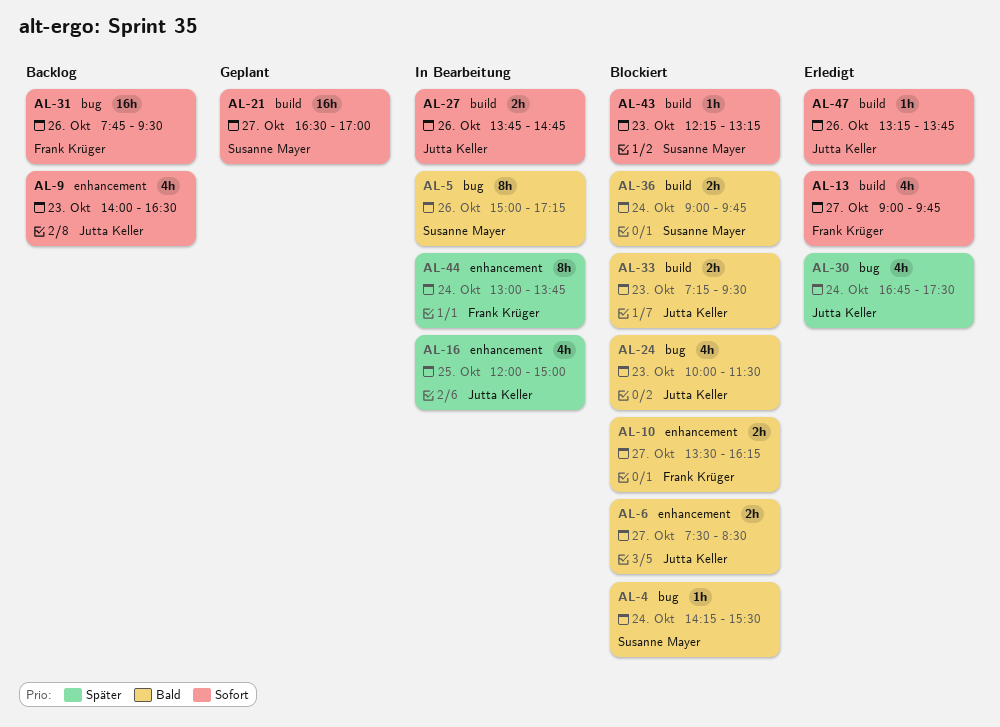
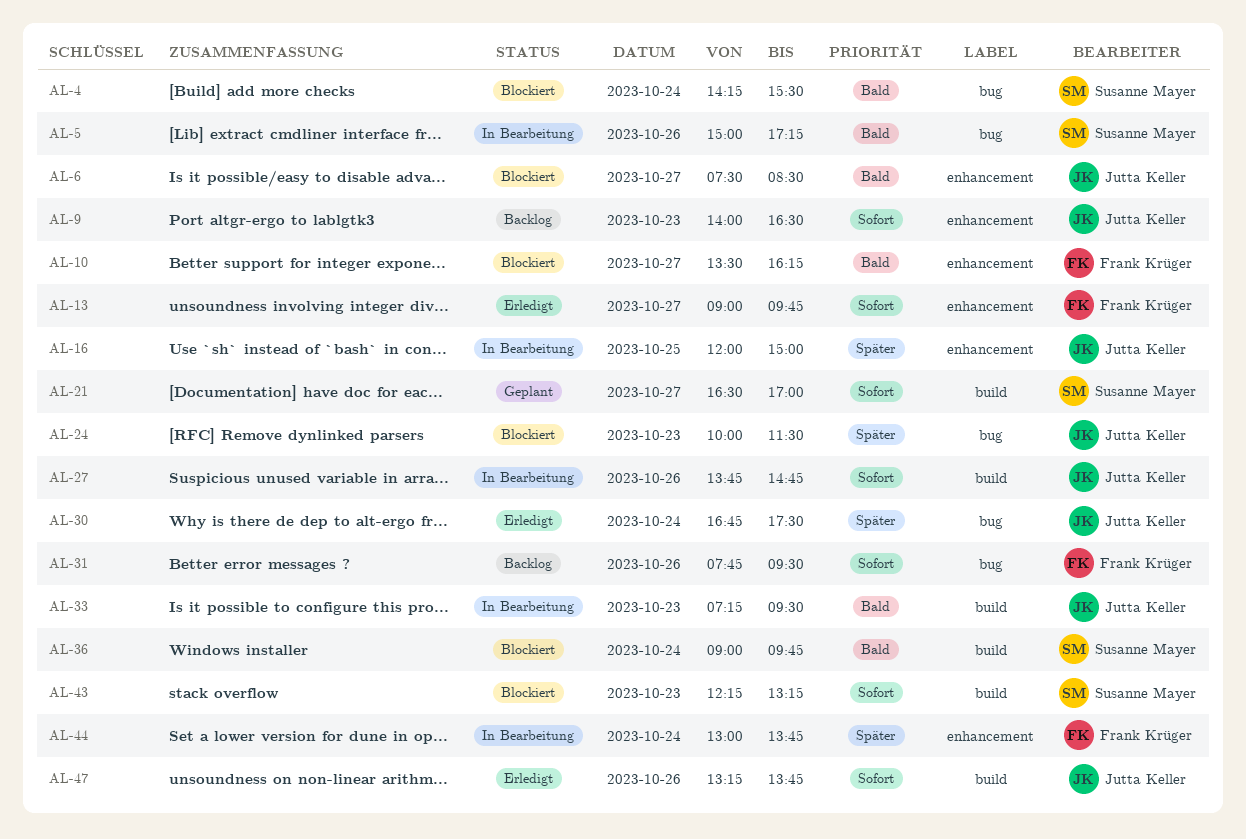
AL-13, label: build -> enhancement
AL-24, priority: Bald -> Später
AL-33, status: Blockiert -> In Bearbeitung

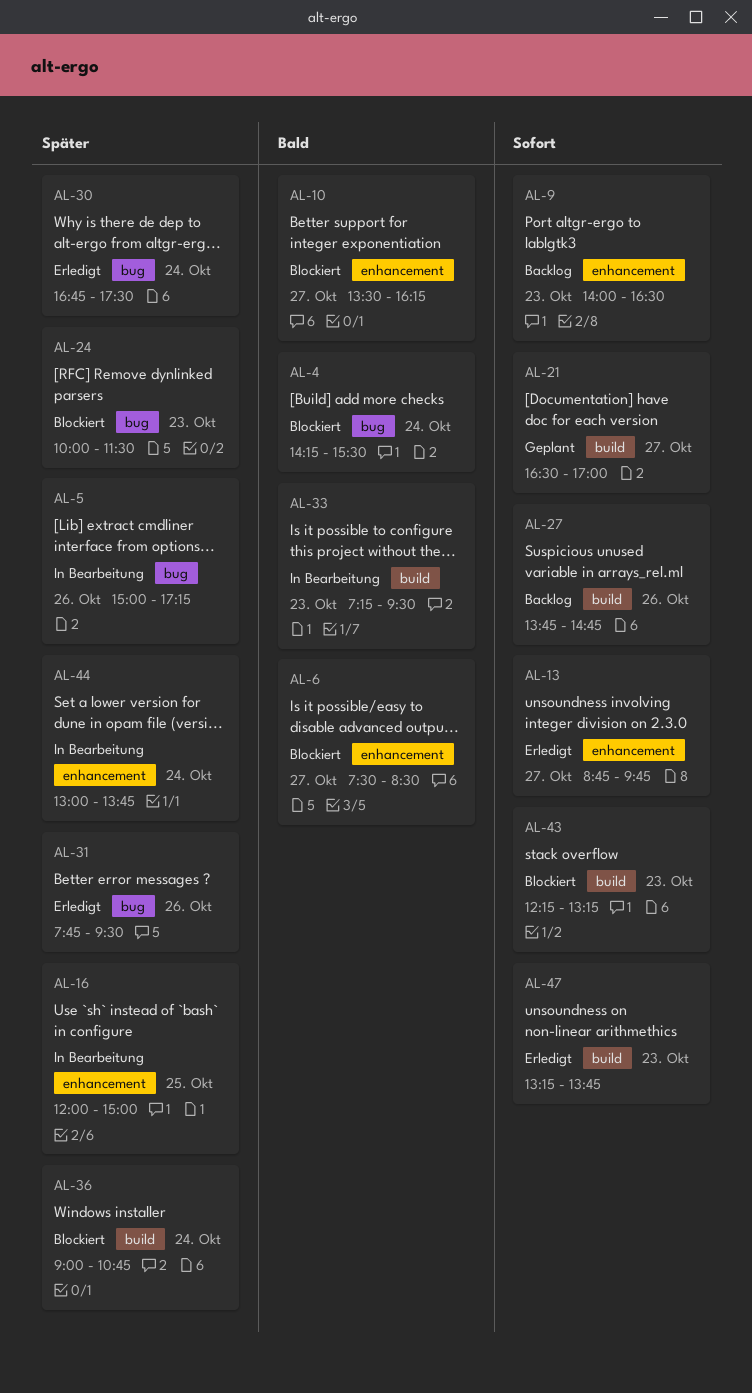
AL-5, priority: Bald -> Später
AL-13, begins: 09:00 -> 08:45
AL-27, status: In Bearbeitung -> Backlog
AL-31, status: Backlog -> Erledigt
AL-31, priority: Sofort -> Später
AL-36, priority: Bald -> Später
AL-36, ends: 09:45 -> 10:45
AL-47, day: Oct 26 -> Oct 23

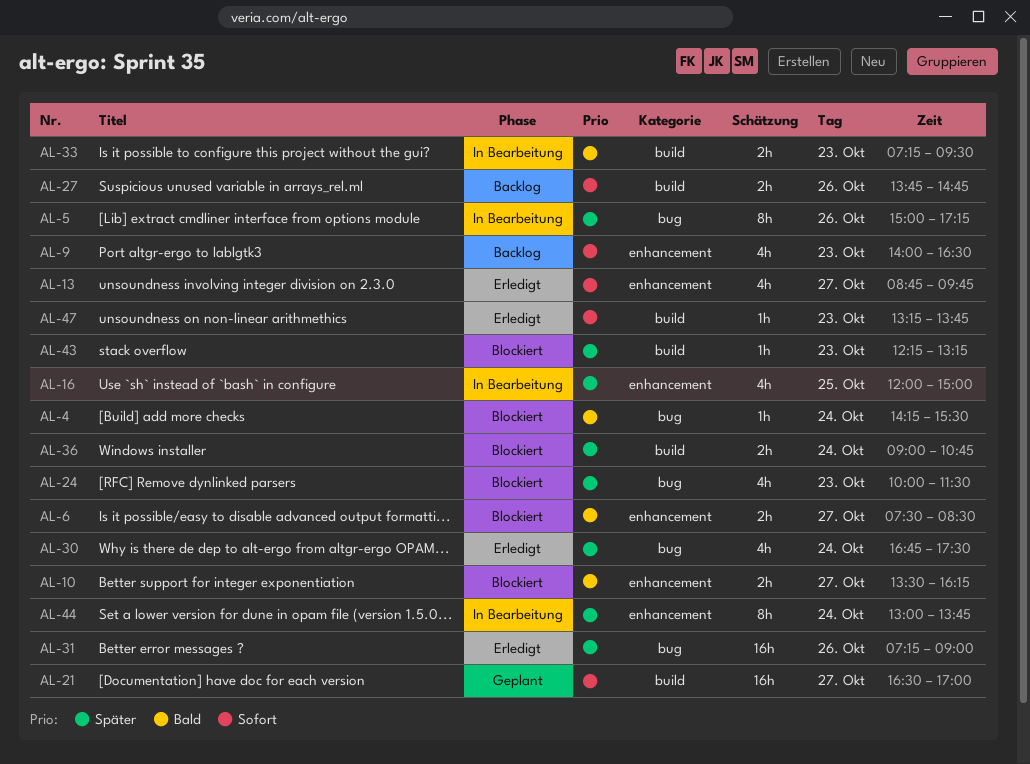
AL-31, begins: 07:45 -> 07:15
AL-31, ends: 09:30 -> 09:00
AL-43, priority: Sofort -> Später

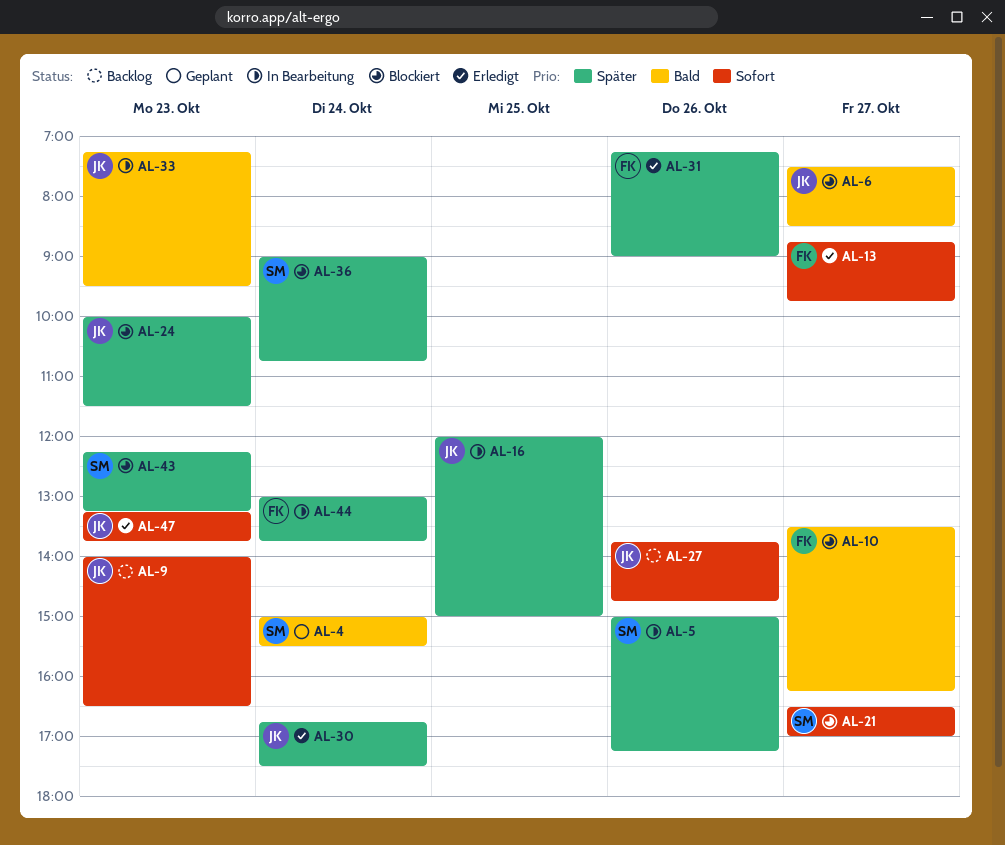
AL-4, status: Blockiert -> Geplant
AL-4, begins: 14:15 -> 15:00
AL-21, status: Geplant -> Blockiert

